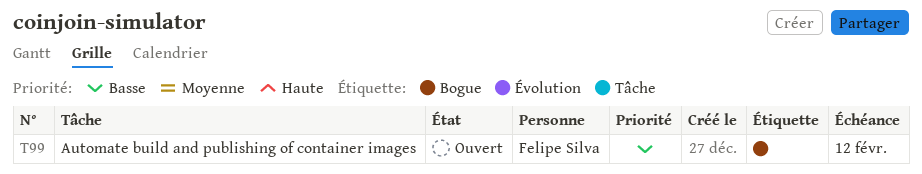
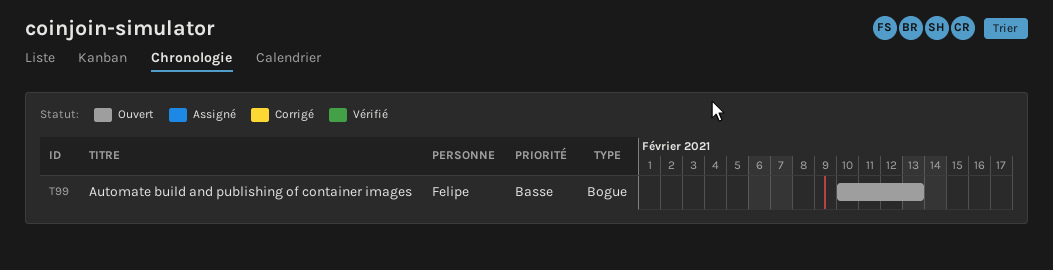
T99, due: Feb 12 -> Feb 13

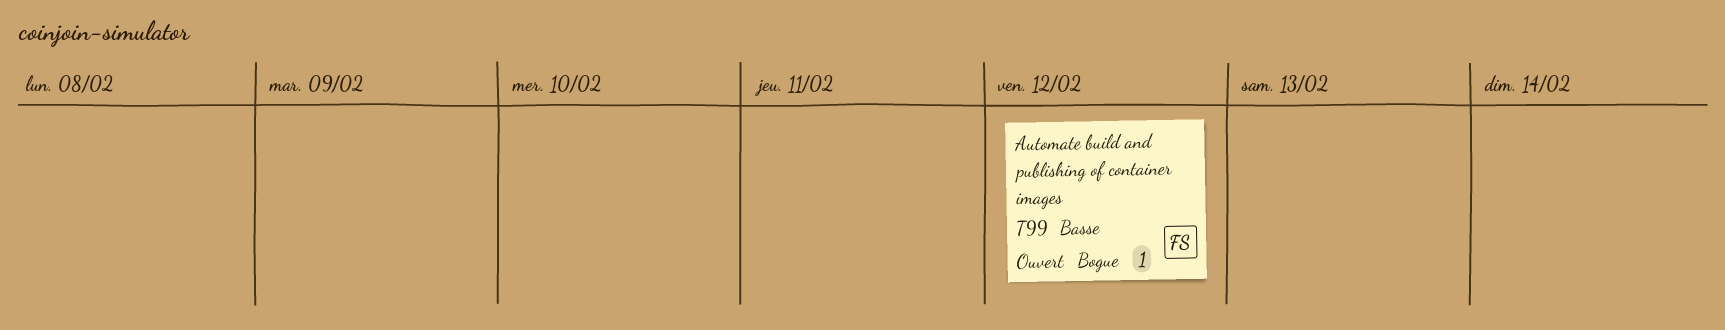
T99, due: Feb 13 -> Feb 12

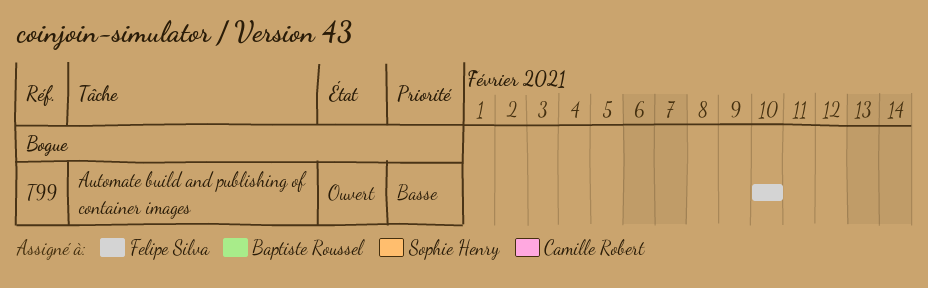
T99, due: Feb 12 -> Feb 10

